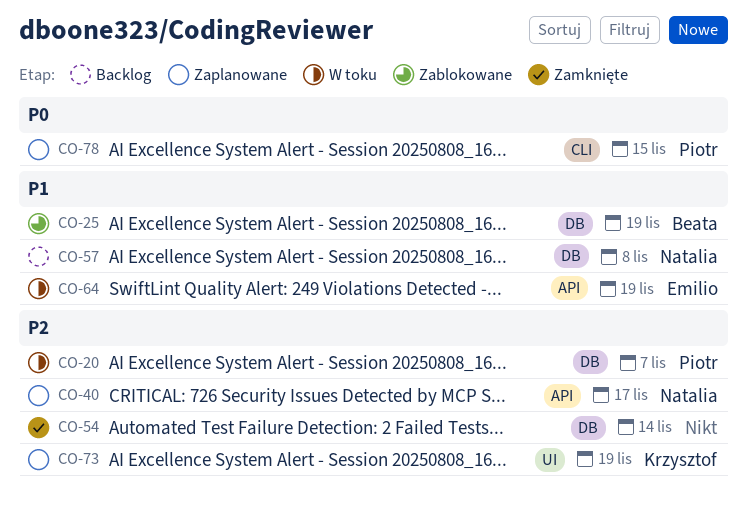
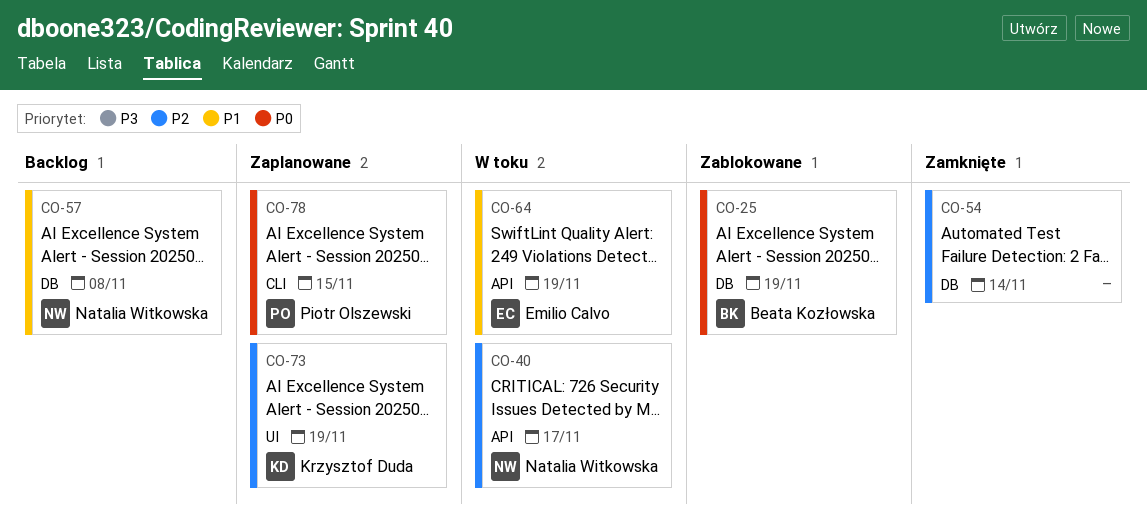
CO-20: present -> none
CO-25, priority: P1 -> P0
CO-40, status: Zaplanowane -> W toku

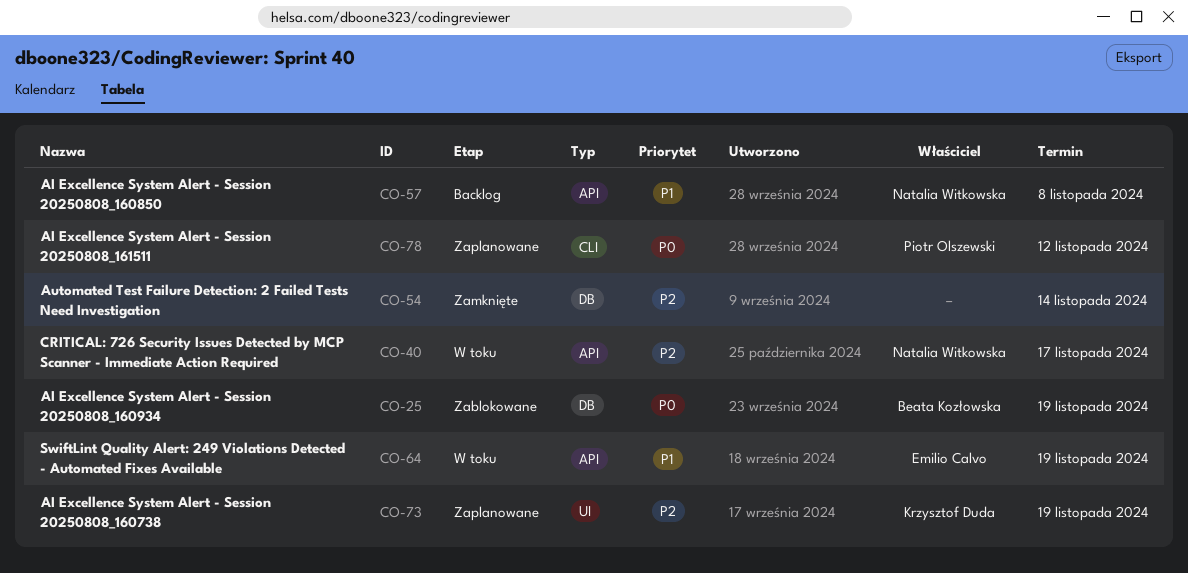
CO-57, label: DB -> API
CO-78, due: Nov 15 -> Nov 12

